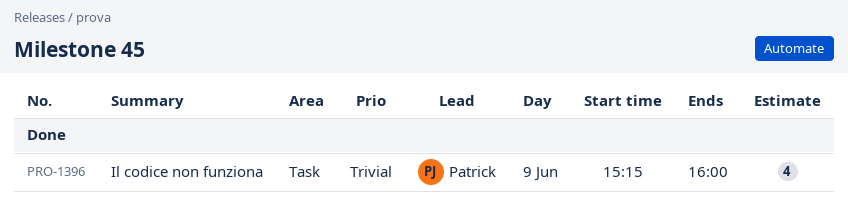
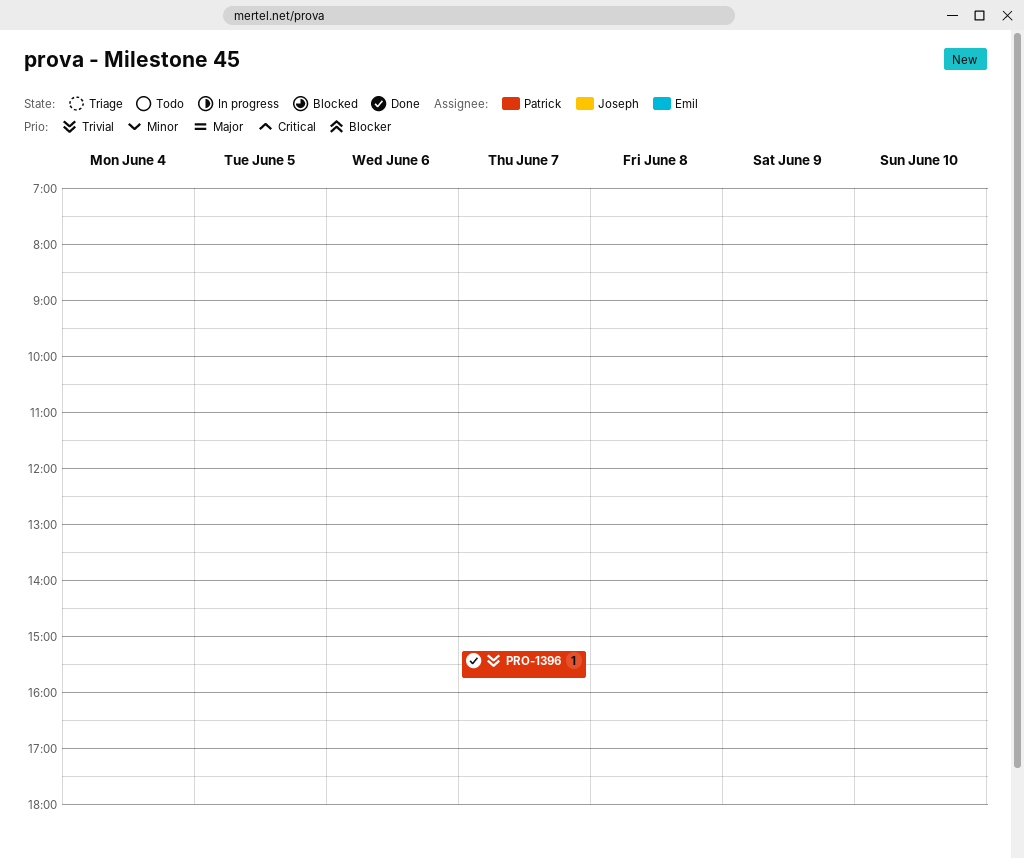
PRO-1396, estimate: 4 -> 1
PRO-1396, day: Jun 9 -> Jun 7
PRO-1396, ends: 16:00 -> 15:45

